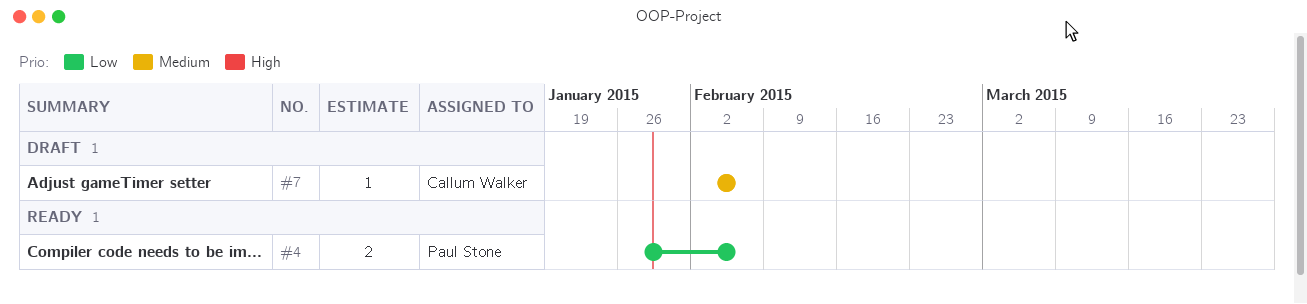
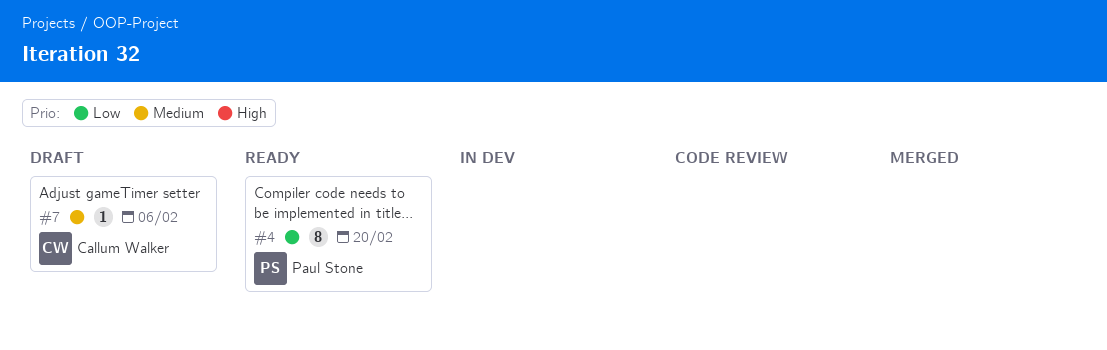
#4, estimate: 2 -> 8
#4, due: Feb 6 -> Feb 20

